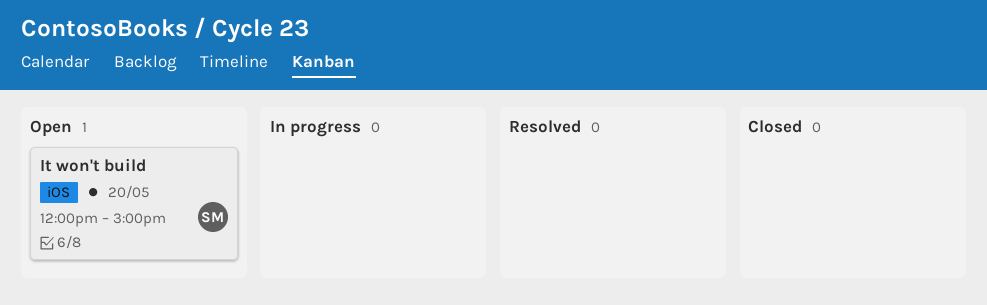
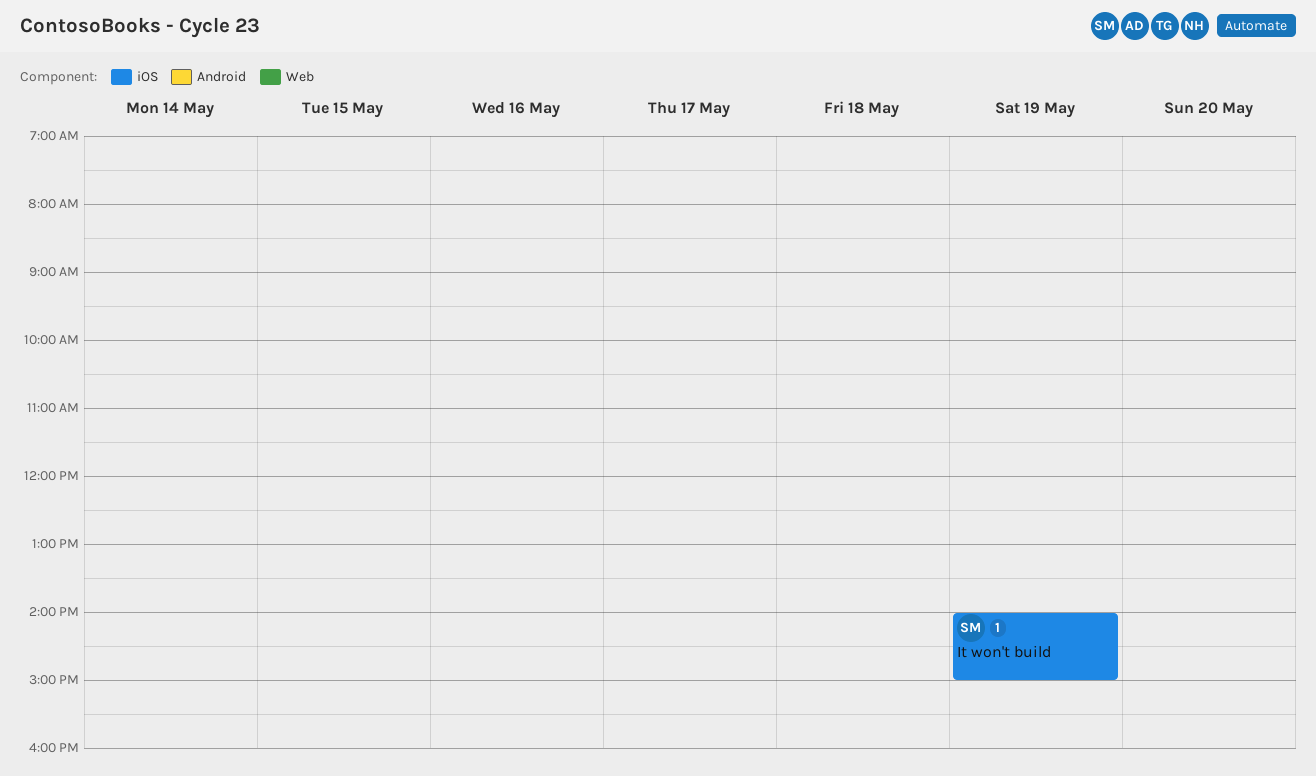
It won't build, day: May 20 -> May 19
It won't build, begins: 12:00 -> 14:00

